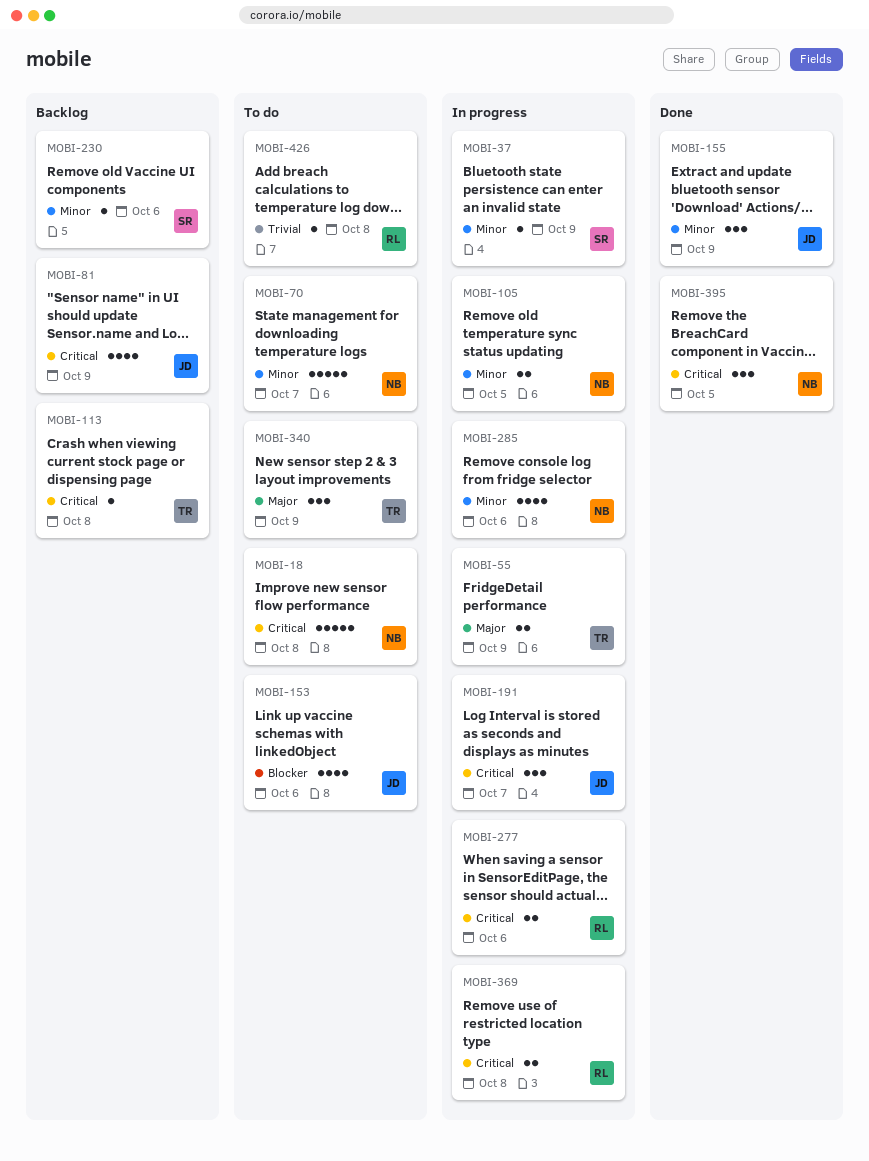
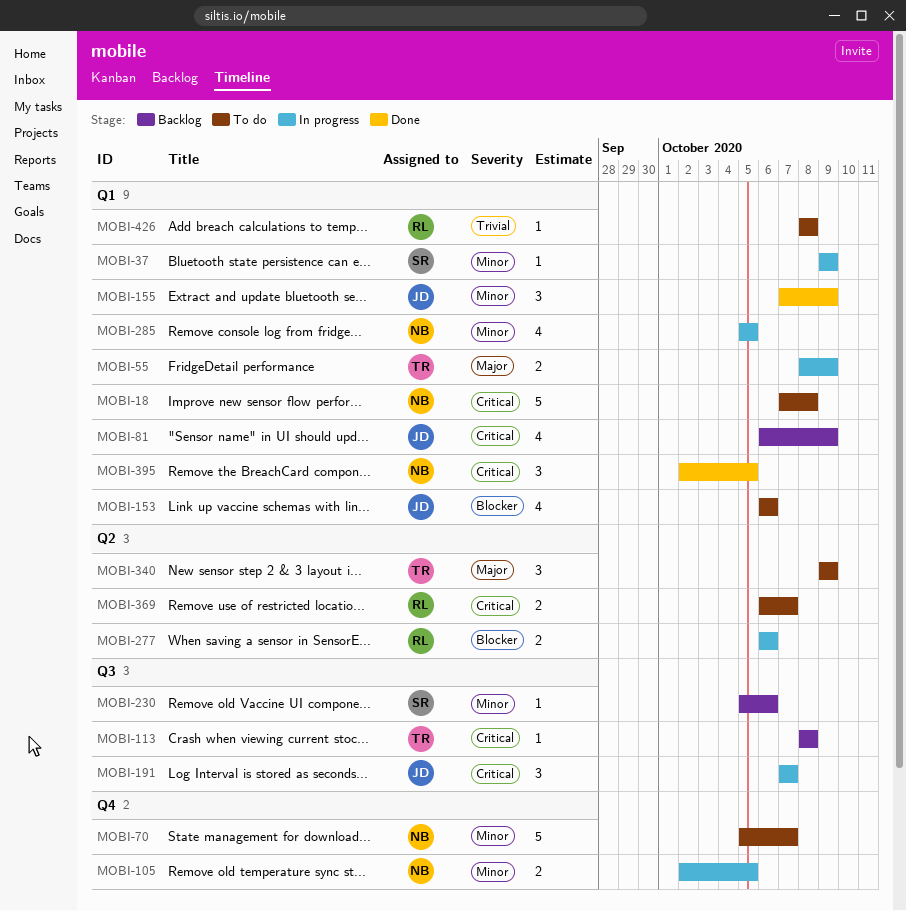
MOBI-277, priority: Critical -> Blocker
MOBI-285, due: Oct 6 -> Oct 5
MOBI-369, status: In progress -> To do
MOBI-369, due: Oct 8 -> Oct 7

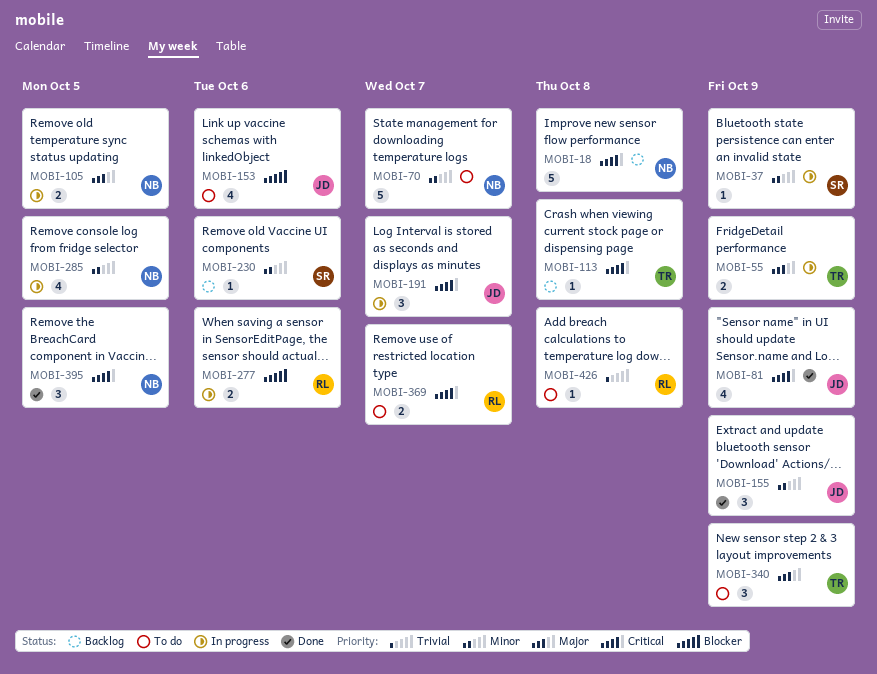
MOBI-18, status: To do -> Backlog
MOBI-81, status: Backlog -> Done
MOBI-105, priority: Minor -> Major

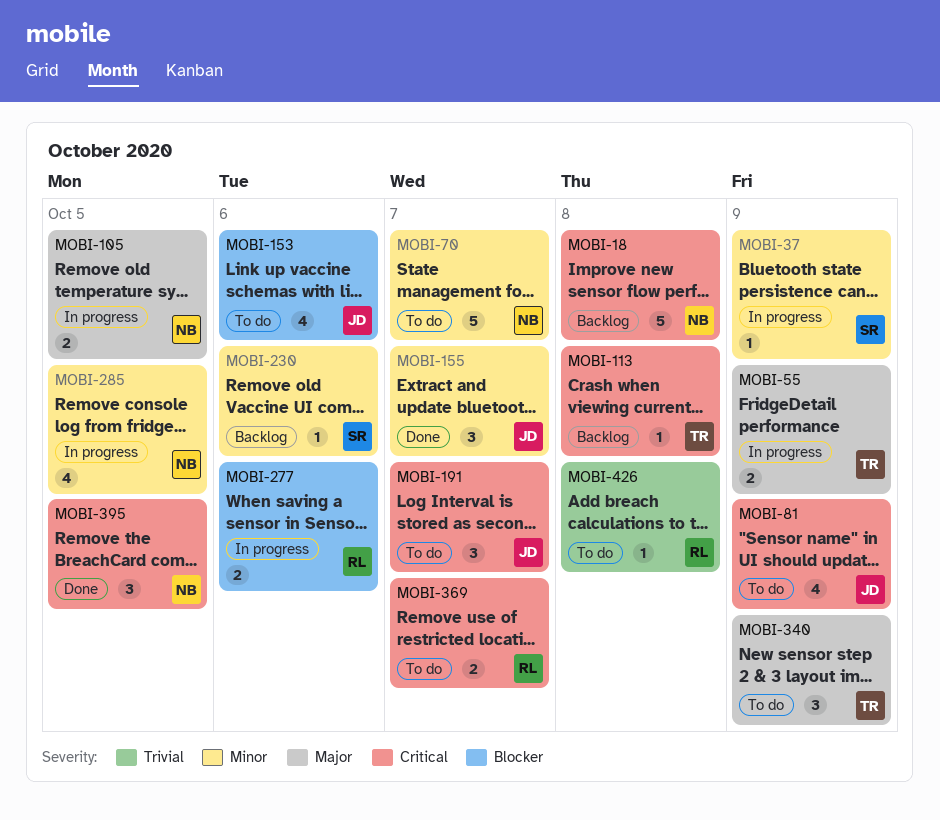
MOBI-81, status: Done -> To do
MOBI-155, due: Oct 9 -> Oct 7
MOBI-191, status: In progress -> To do

